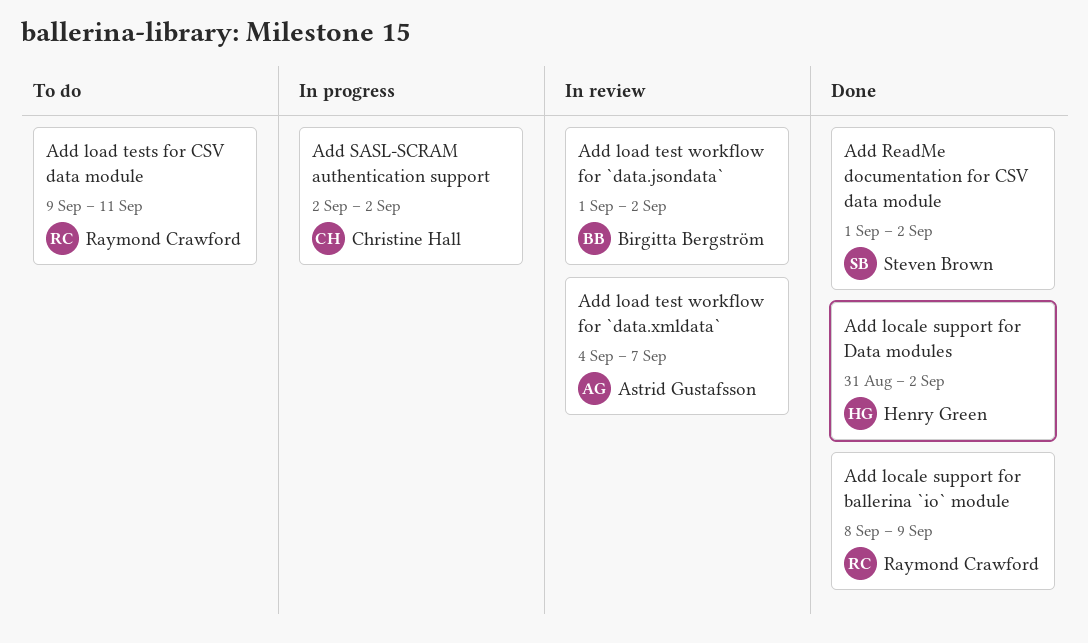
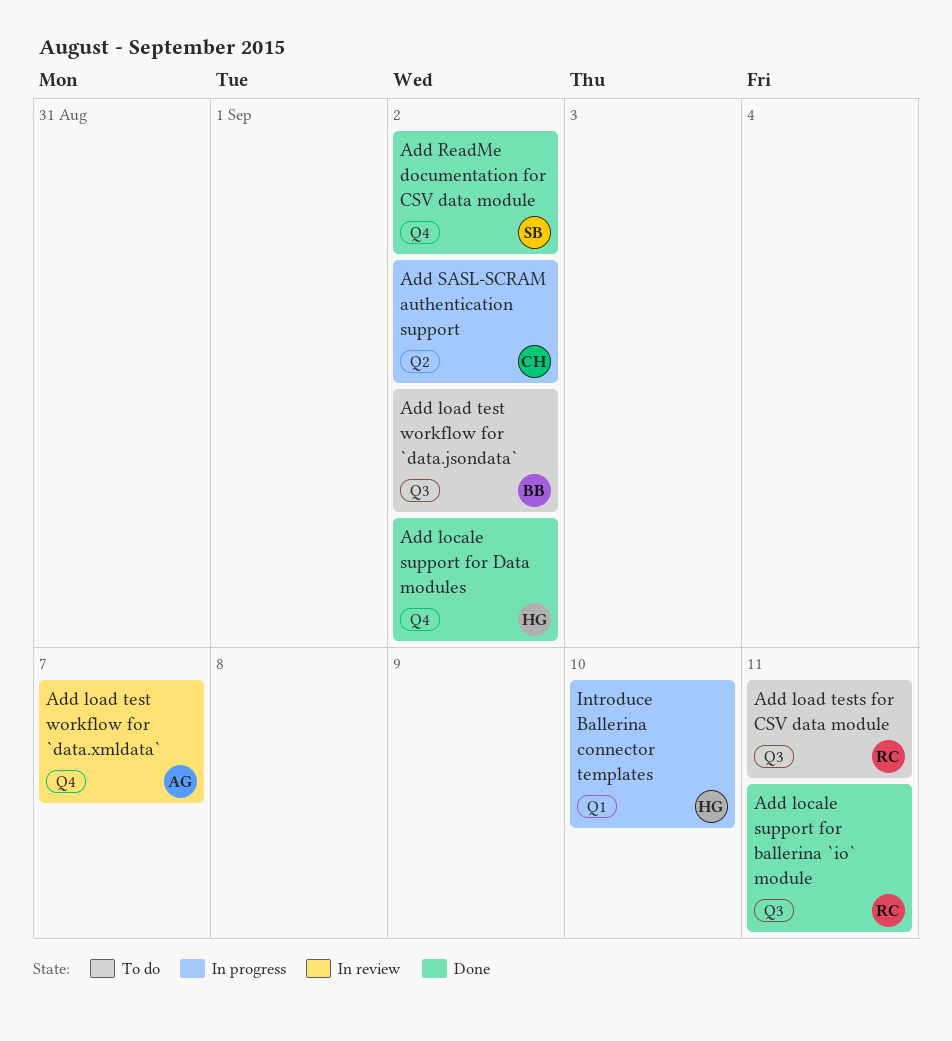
Add load test workflow for `data.jsondata`, status: In review -> To do
Add locale support for ballerina `io` module, due: Sep 9 -> Sep 11
Introduce Ballerina connector templates: none -> present

